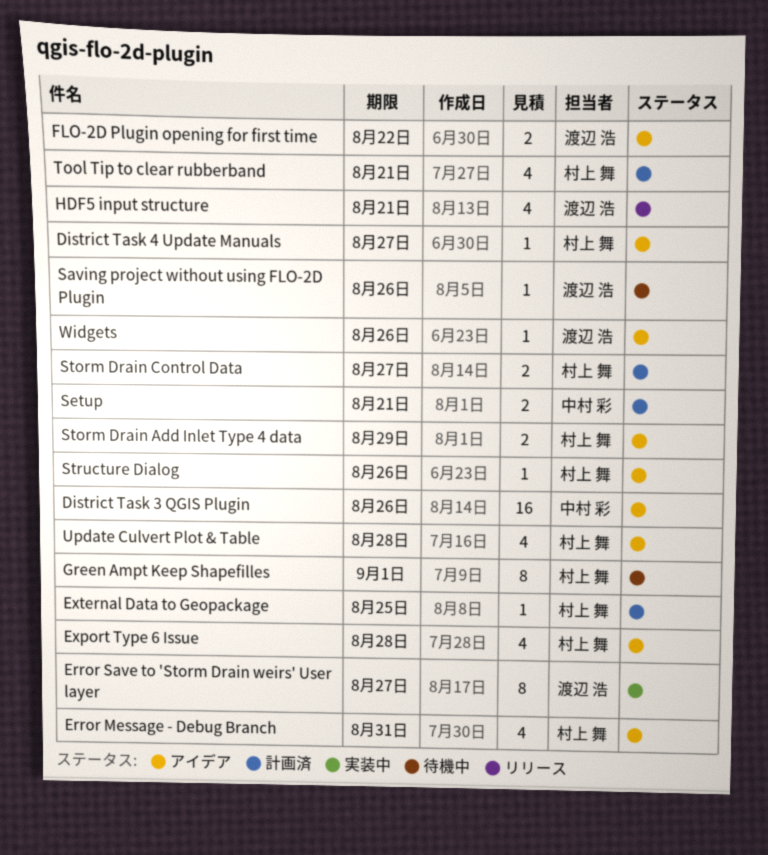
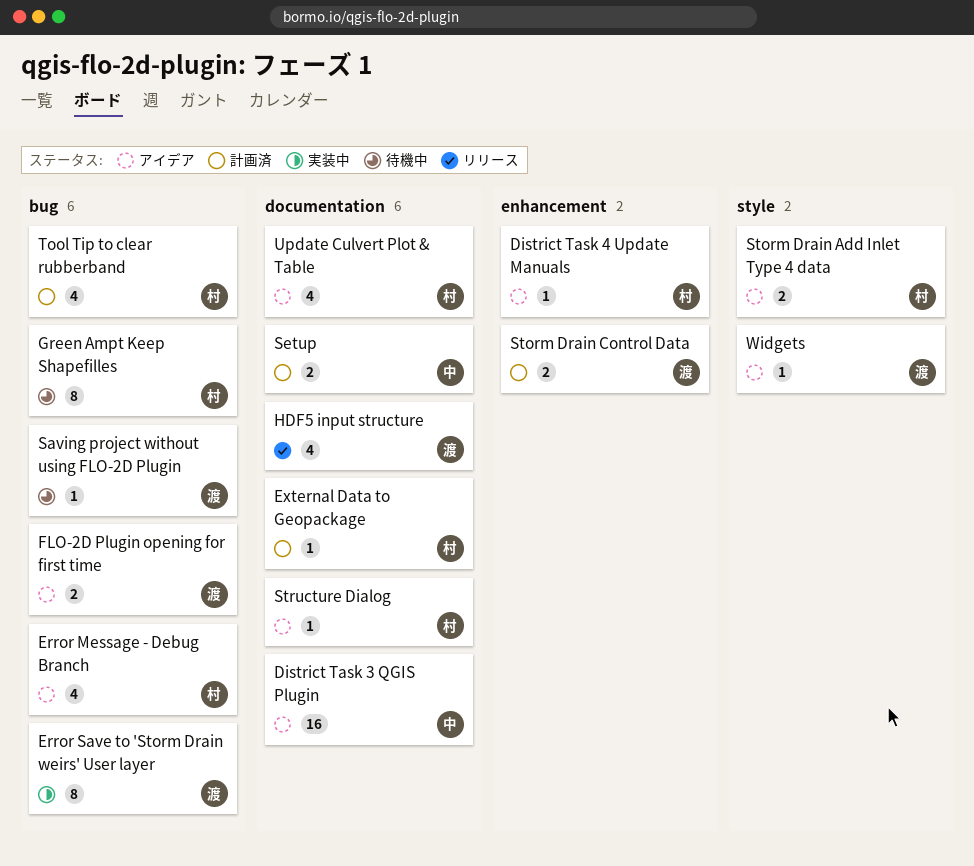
Export Type 6 Issue: present -> none
Storm Drain Control Data, owner: 村上 舞 -> 渡辺 浩

